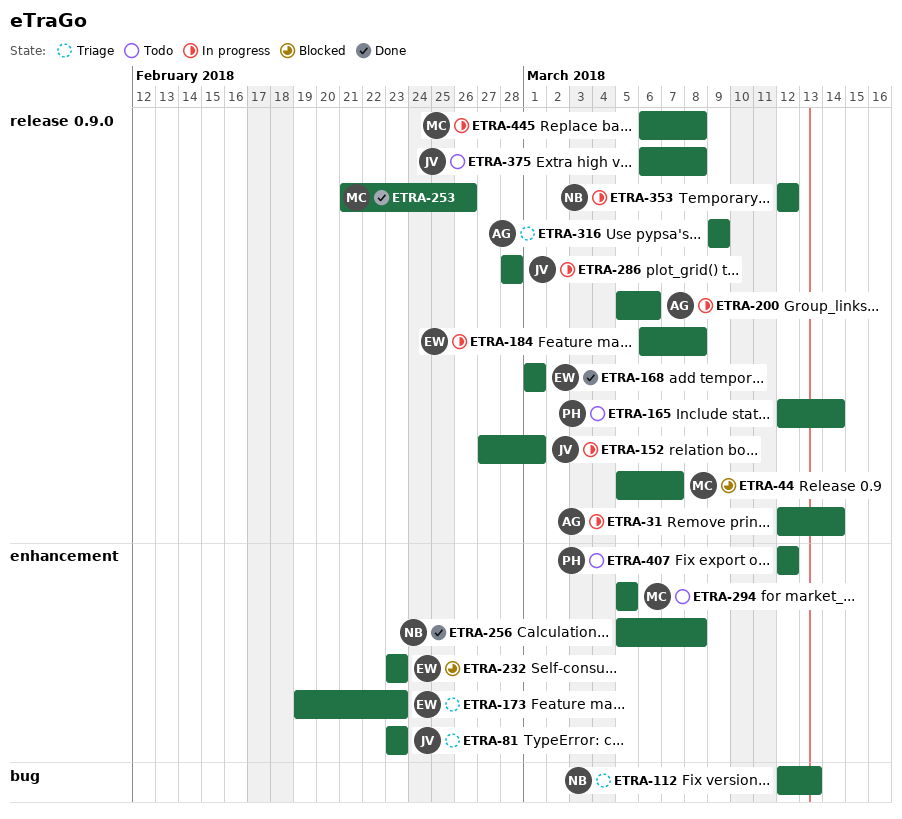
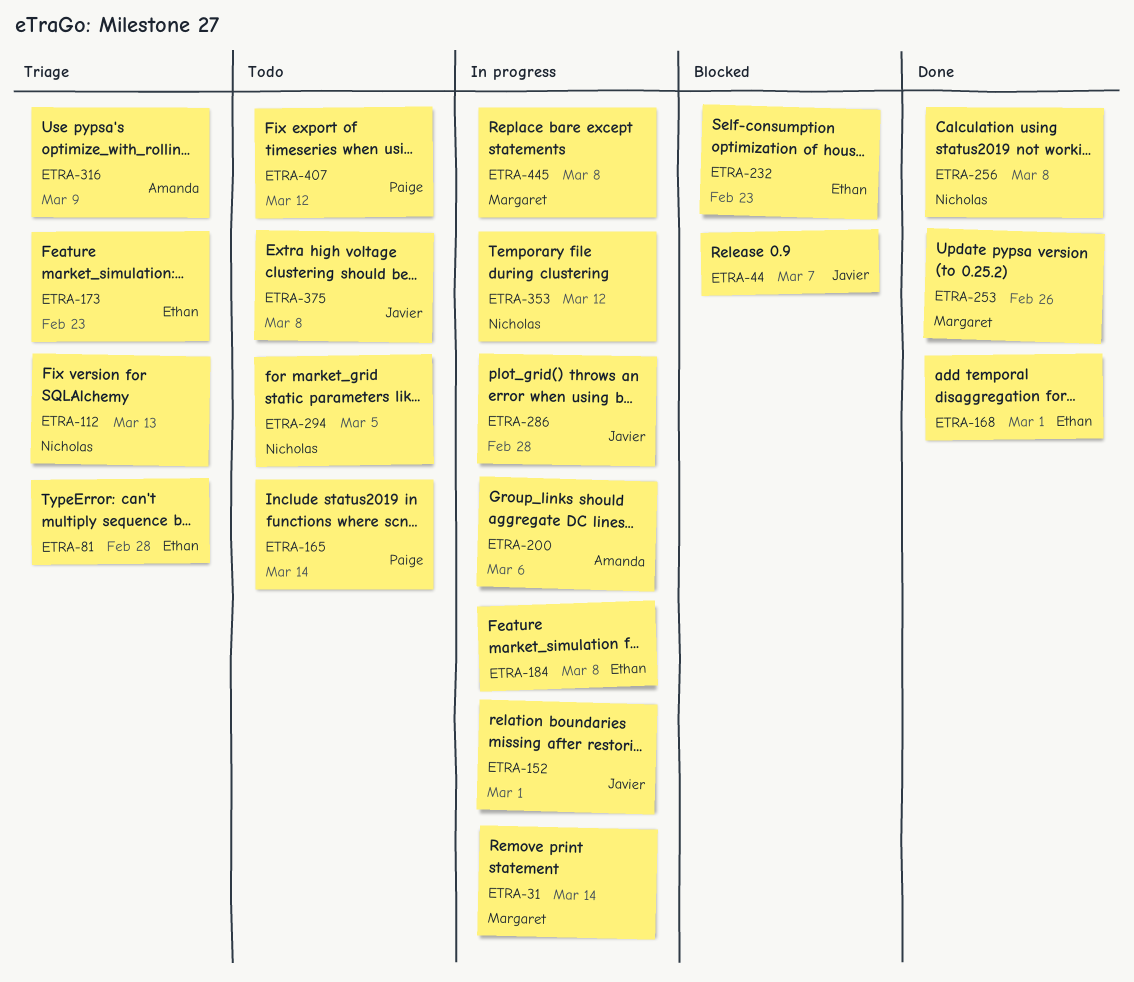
ETRA-31, owner: Amanda -> Margaret
ETRA-44, owner: Margaret -> Javier
ETRA-81, owner: Javier -> Ethan
ETRA-81, due: Feb 23 -> Feb 28
ETRA-294, owner: Margaret -> Nicholas

